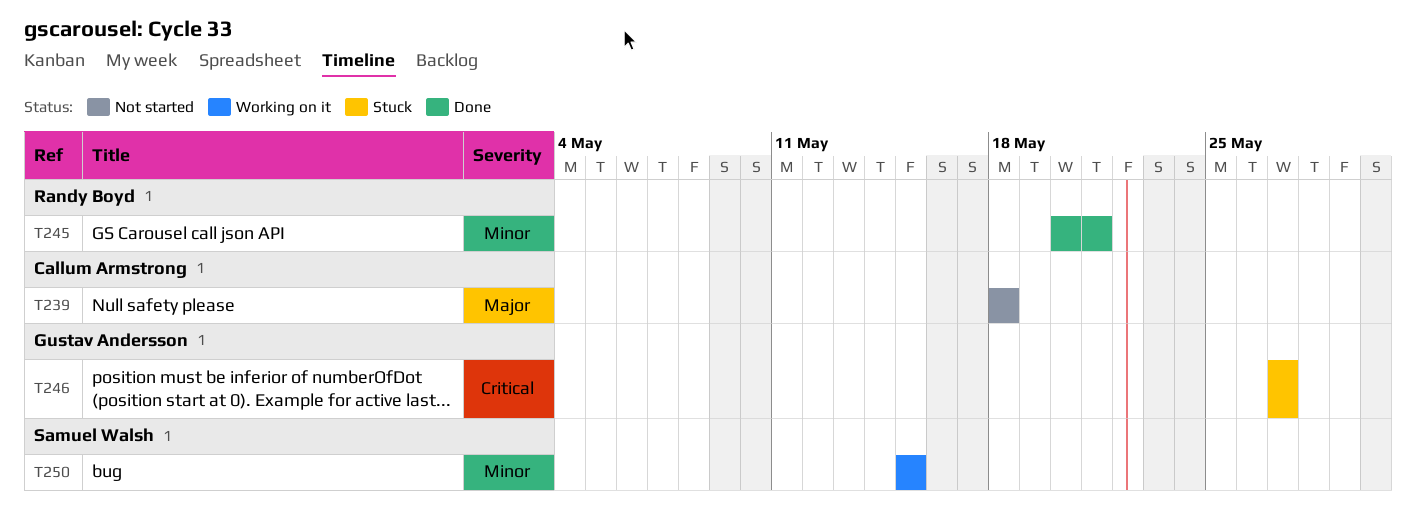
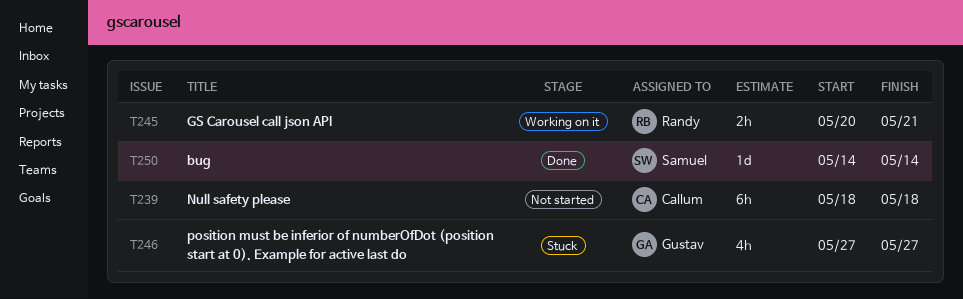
T245, status: Done -> Working on it
T250, status: Working on it -> Done
T250, start: May 15 -> May 14
T250, due: May 15 -> May 14

